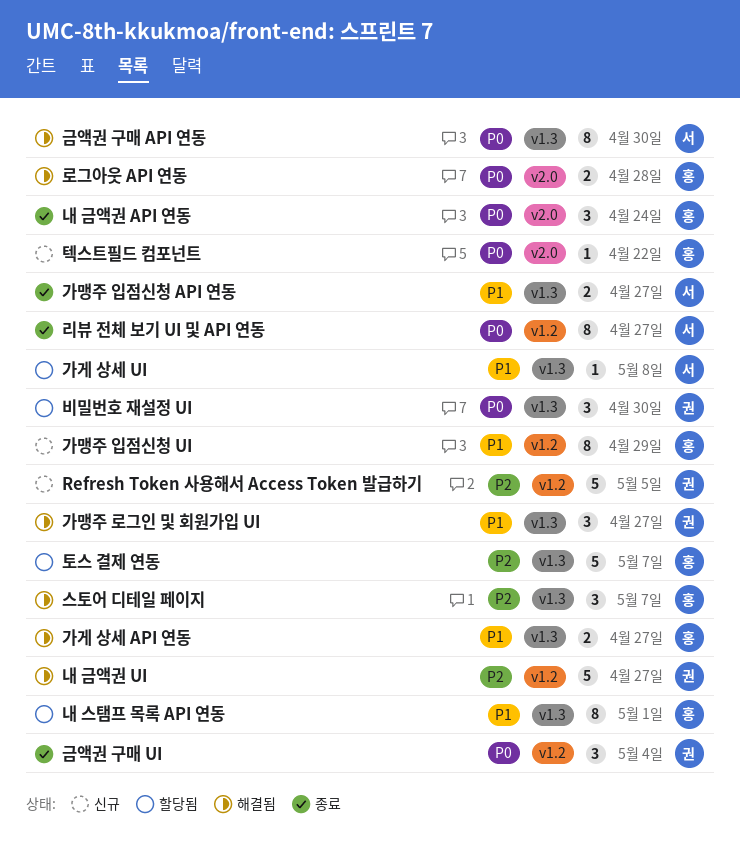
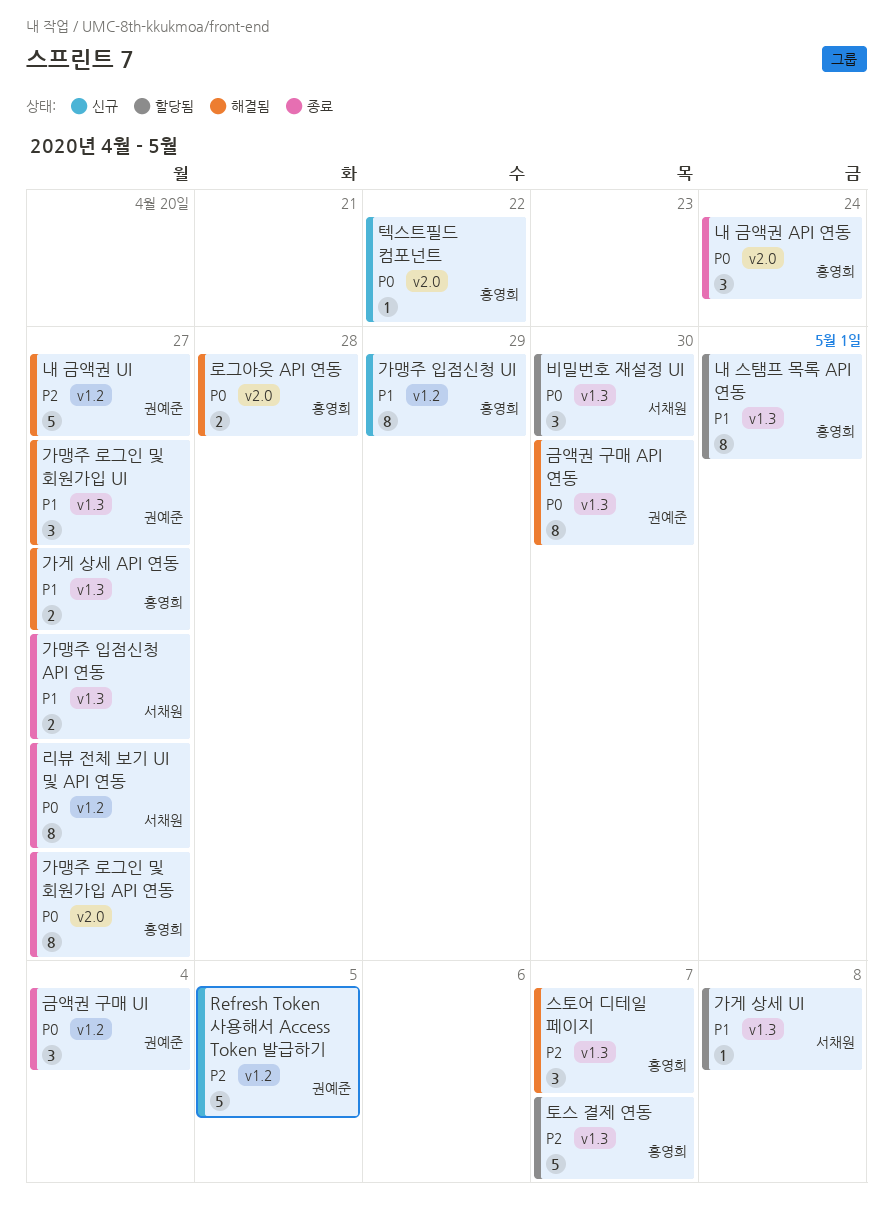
가맹주 로그인 및 회원가입 API 연동: none -> present
금액권 구매 API 연동, owner: 서채원 -> 권예준
비밀번호 재설정 UI, owner: 권예준 -> 서채원

